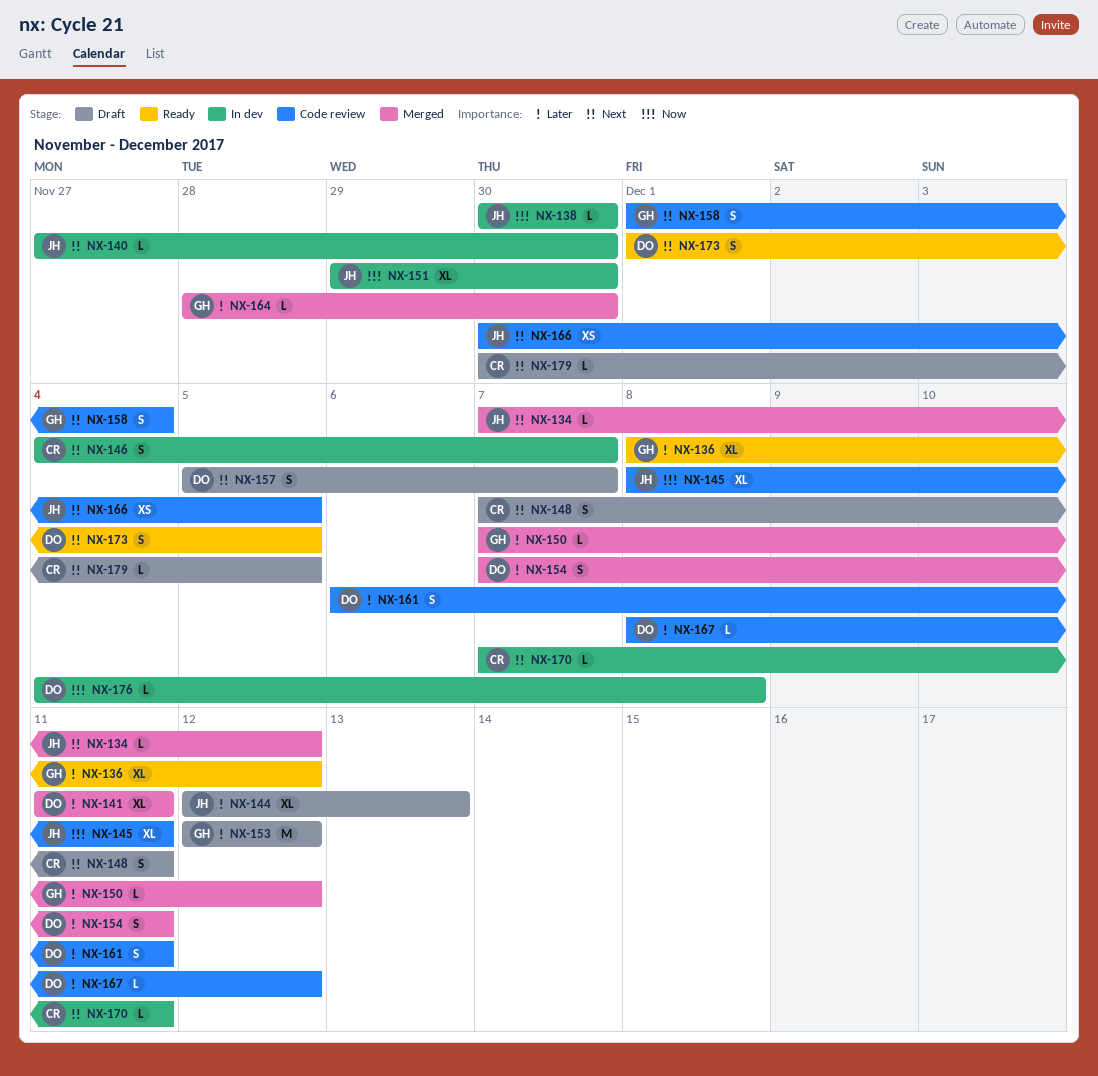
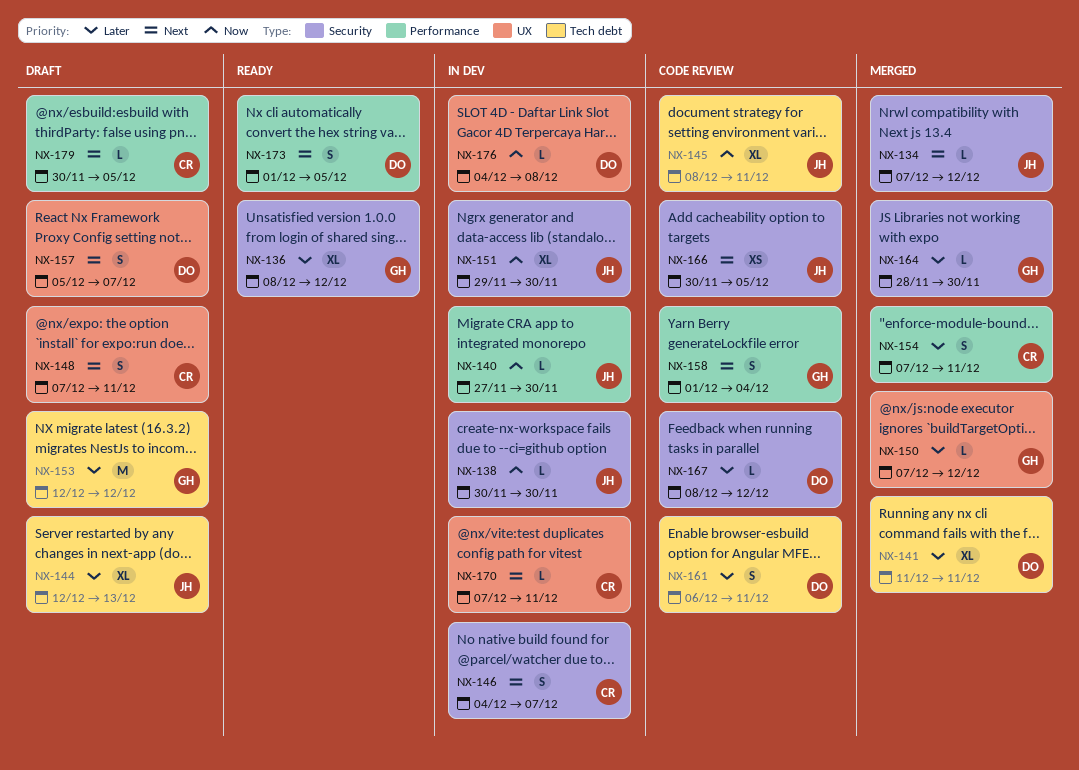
NX-140, priority: Next -> Now
NX-154, owner: DO -> CR

